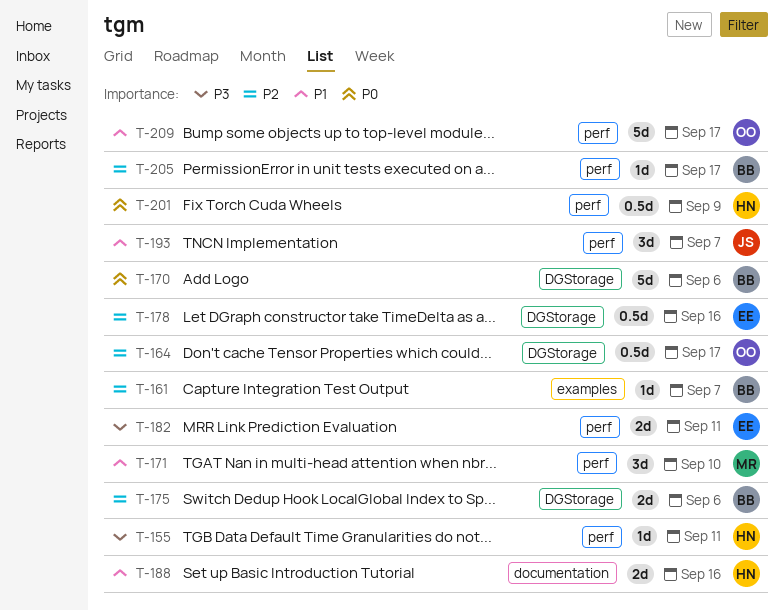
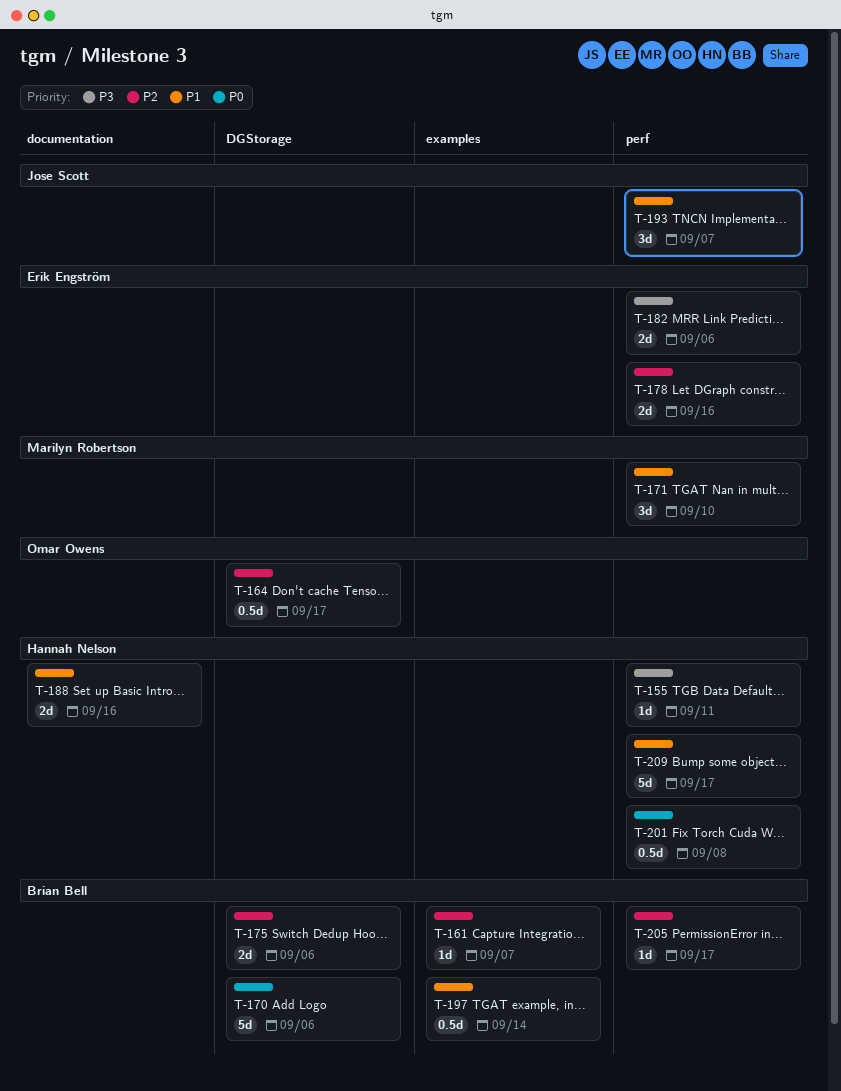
T-178, label: DGStorage -> perf
T-178, estimate: 0.5d -> 2d
T-182, due: Sep 11 -> Sep 6
T-197: none -> present
T-201, due: Sep 9 -> Sep 8
T-209, owner: Omar Owens -> Hannah Nelson

